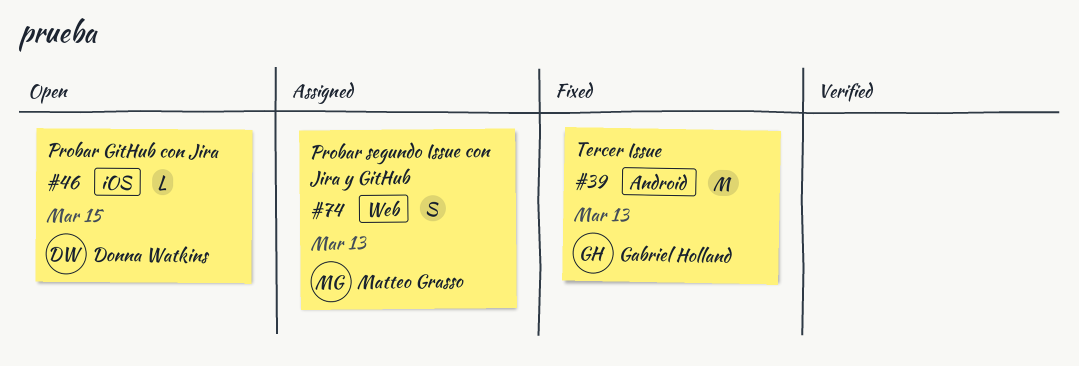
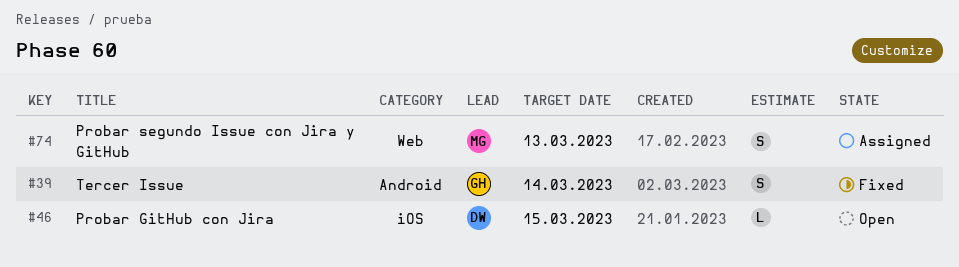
#39, estimate: M -> S
#39, due: Mar 13 -> Mar 14

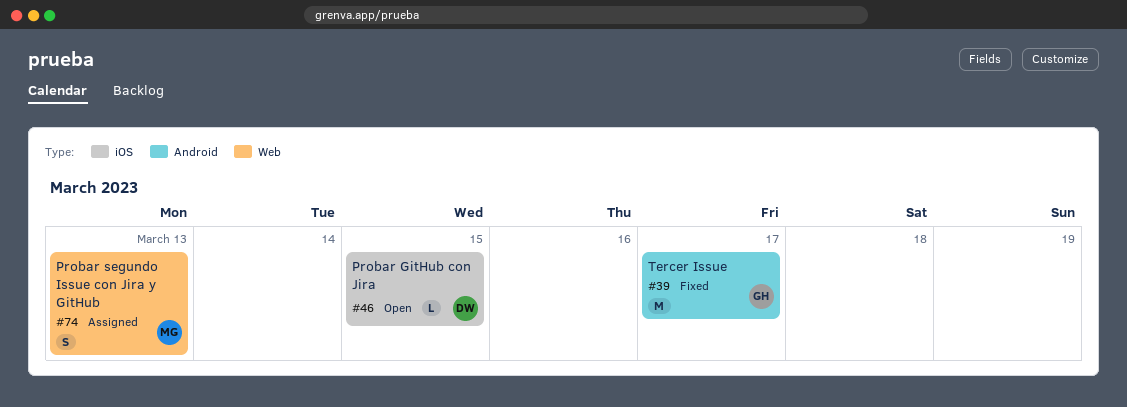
#39, estimate: S -> M
#39, due: Mar 14 -> Mar 17

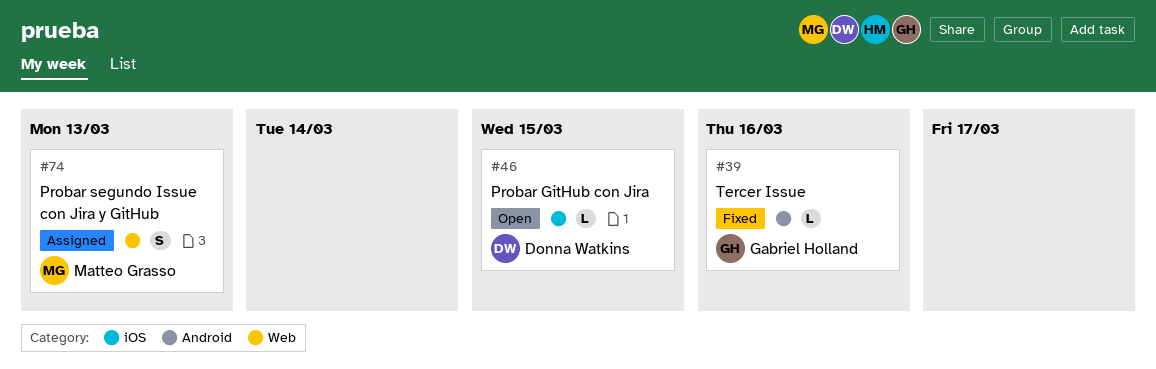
#39, estimate: M -> L
#39, due: Mar 17 -> Mar 16

